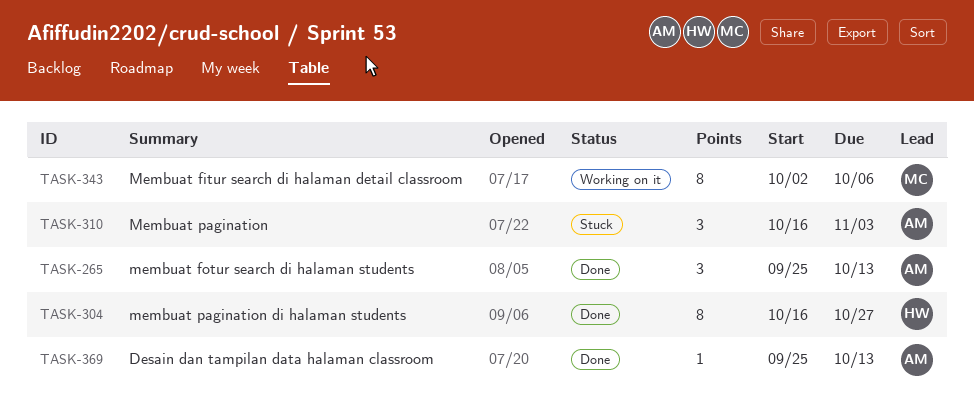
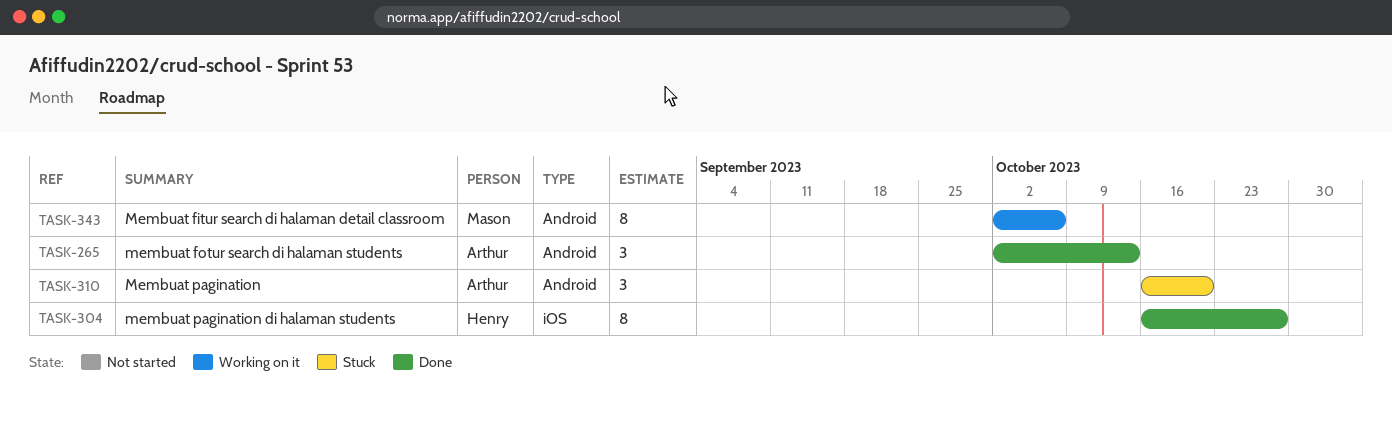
TASK-265, start: Sep 25 -> Oct 2
TASK-310, due: Nov 3 -> Oct 20
TASK-369: present -> none

